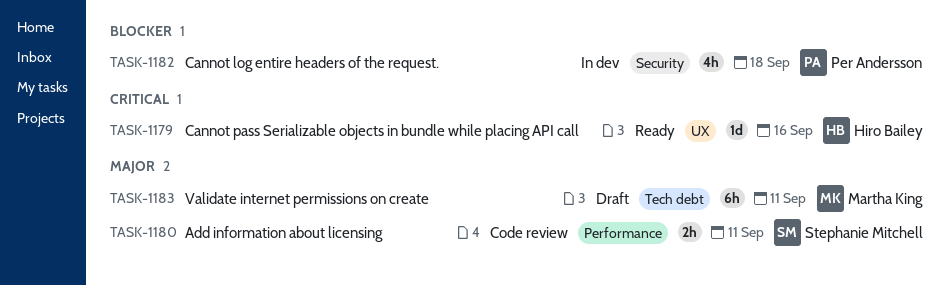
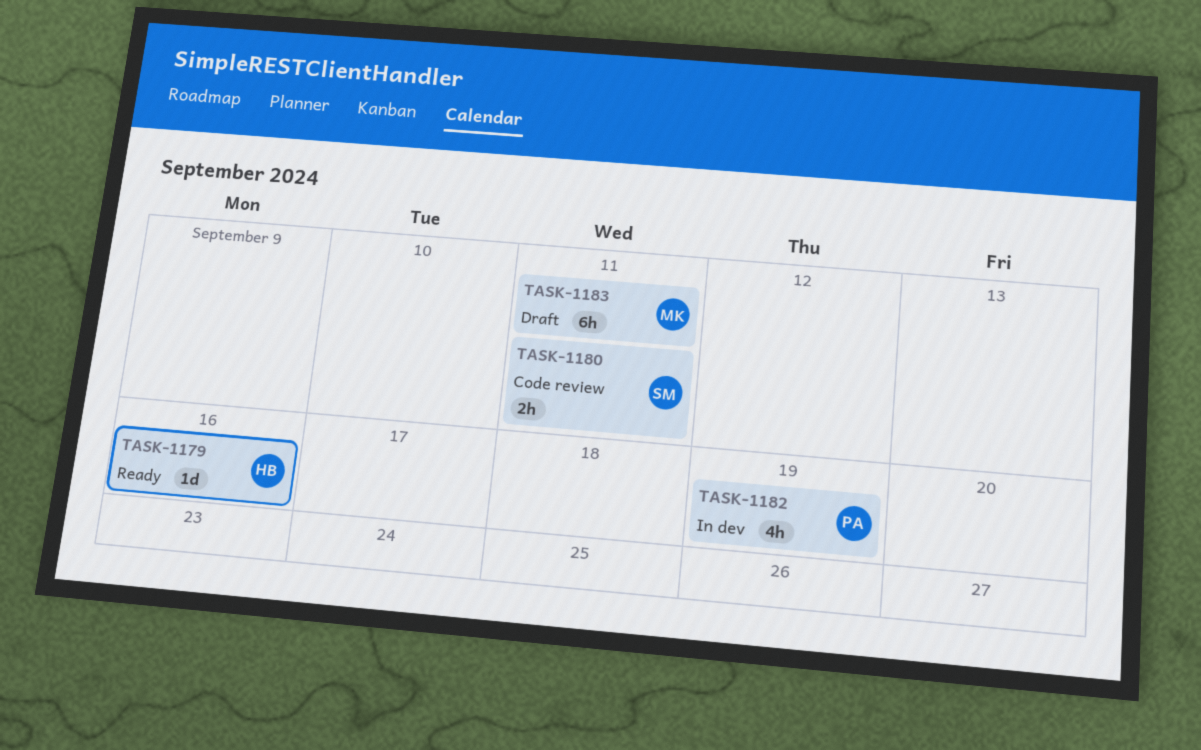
TASK-1182, due: Sep 18 -> Sep 19

